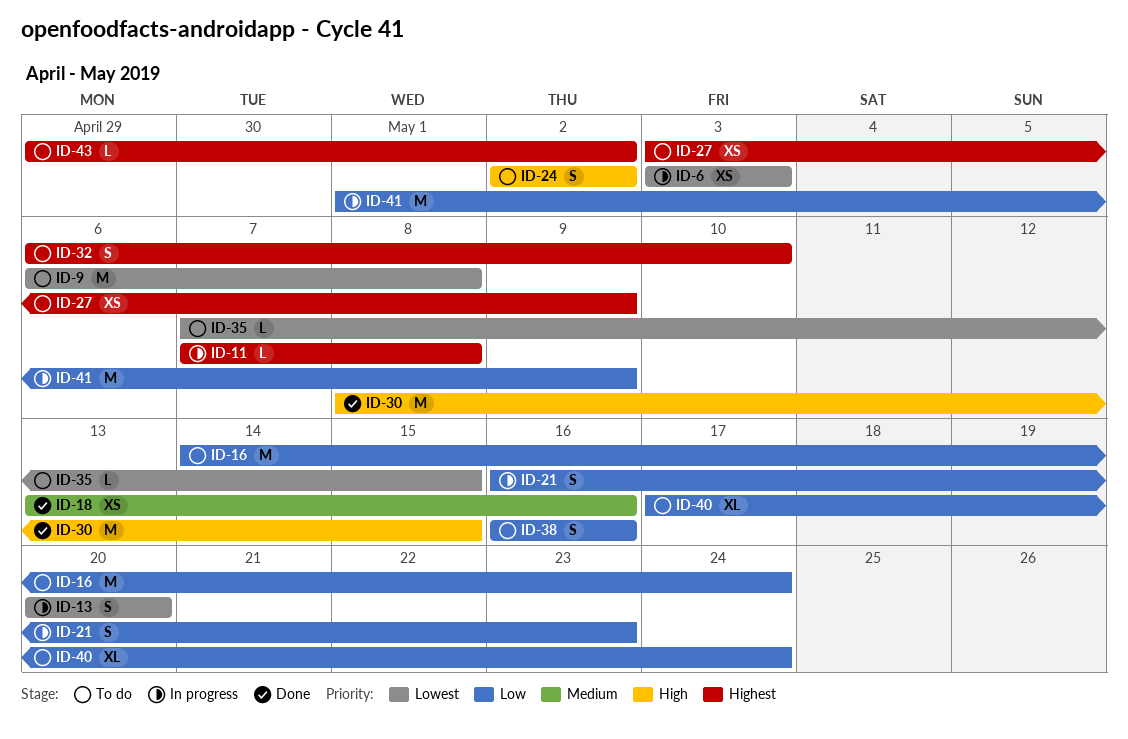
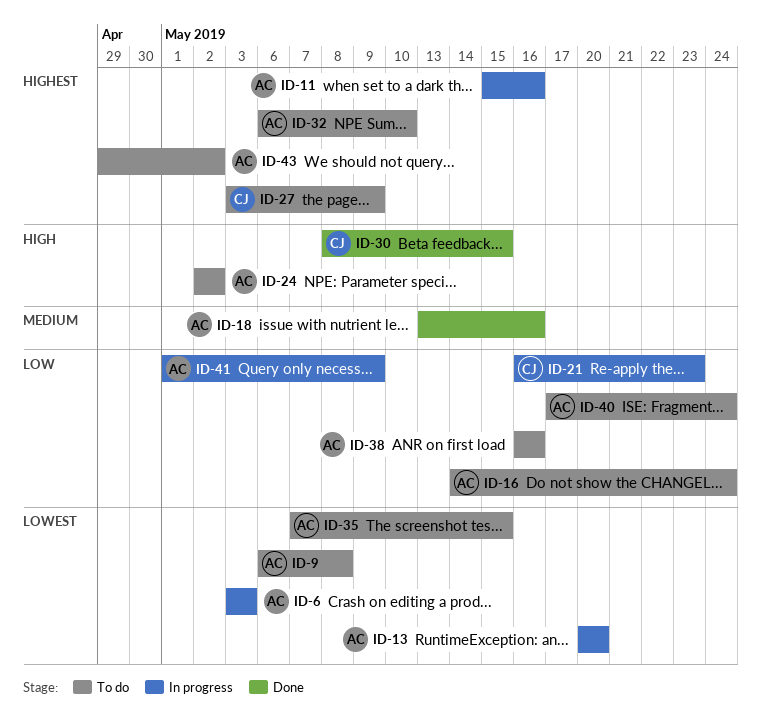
ID-11, start: May 7 -> May 15
ID-11, due: May 8 -> May 16

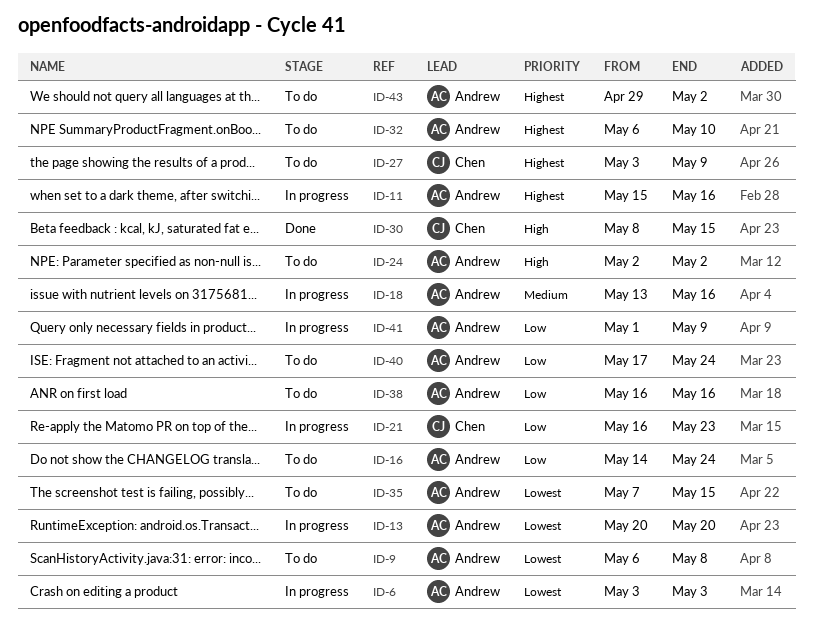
ID-18, status: Done -> In progress

